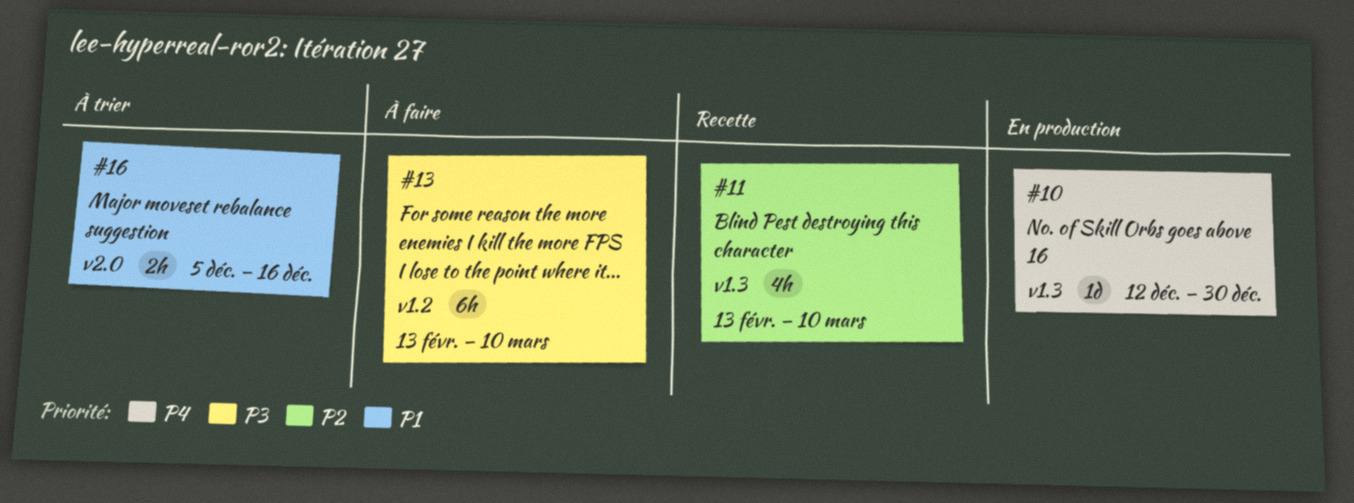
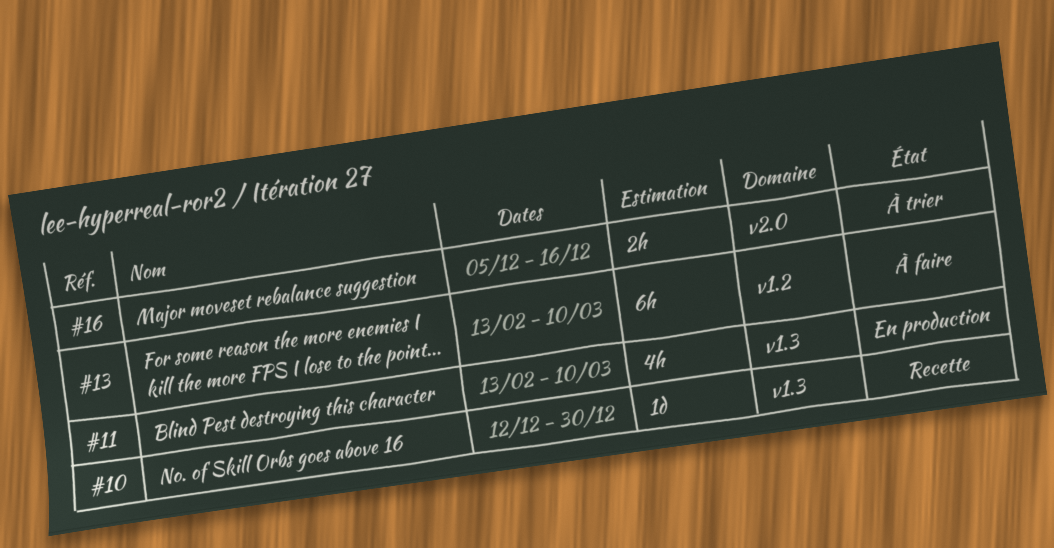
#10, status: En production -> Recette
#11, status: Recette -> En production

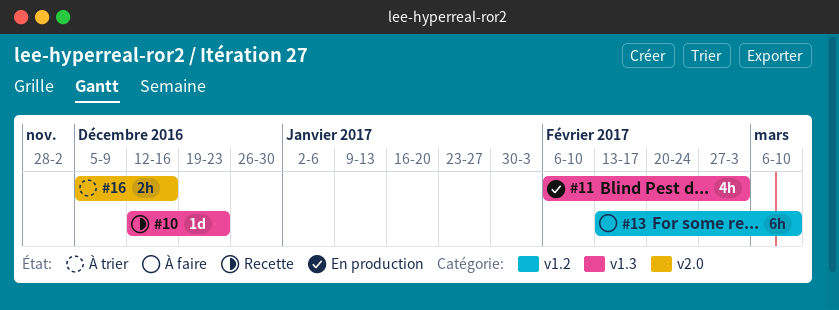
#10, due: Dec 30 -> Dec 23
#11, start: Feb 13 -> Feb 6
#11, due: Mar 10 -> Mar 3

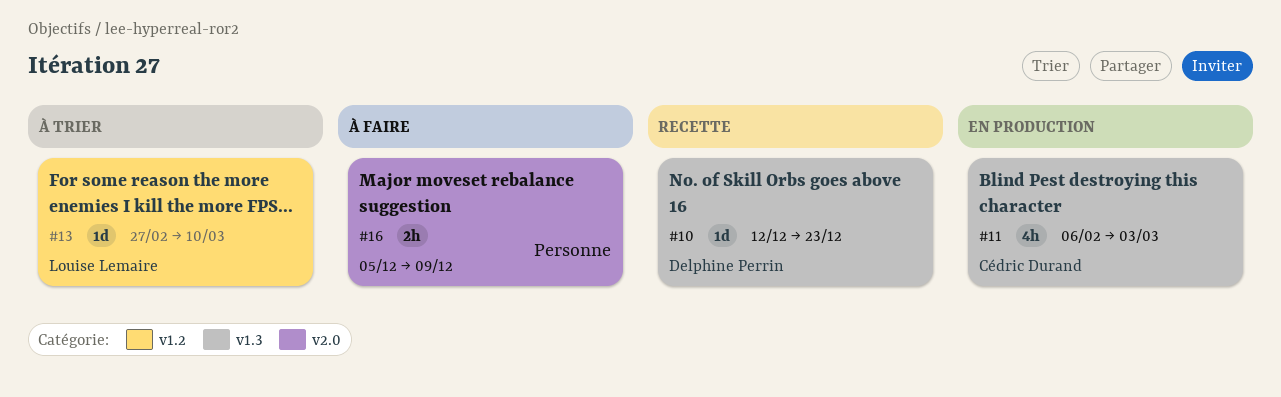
#13, status: À faire -> À trier
#13, estimate: 6h -> 1d
#13, start: Feb 13 -> Feb 27
#16, status: À trier -> À faire
#16, due: Dec 16 -> Dec 9

